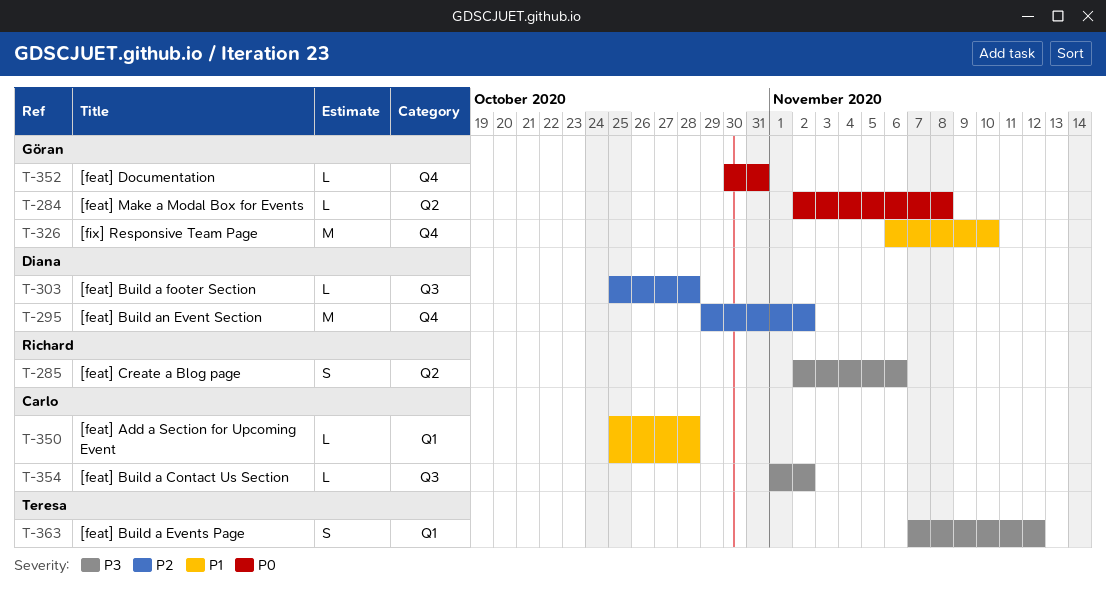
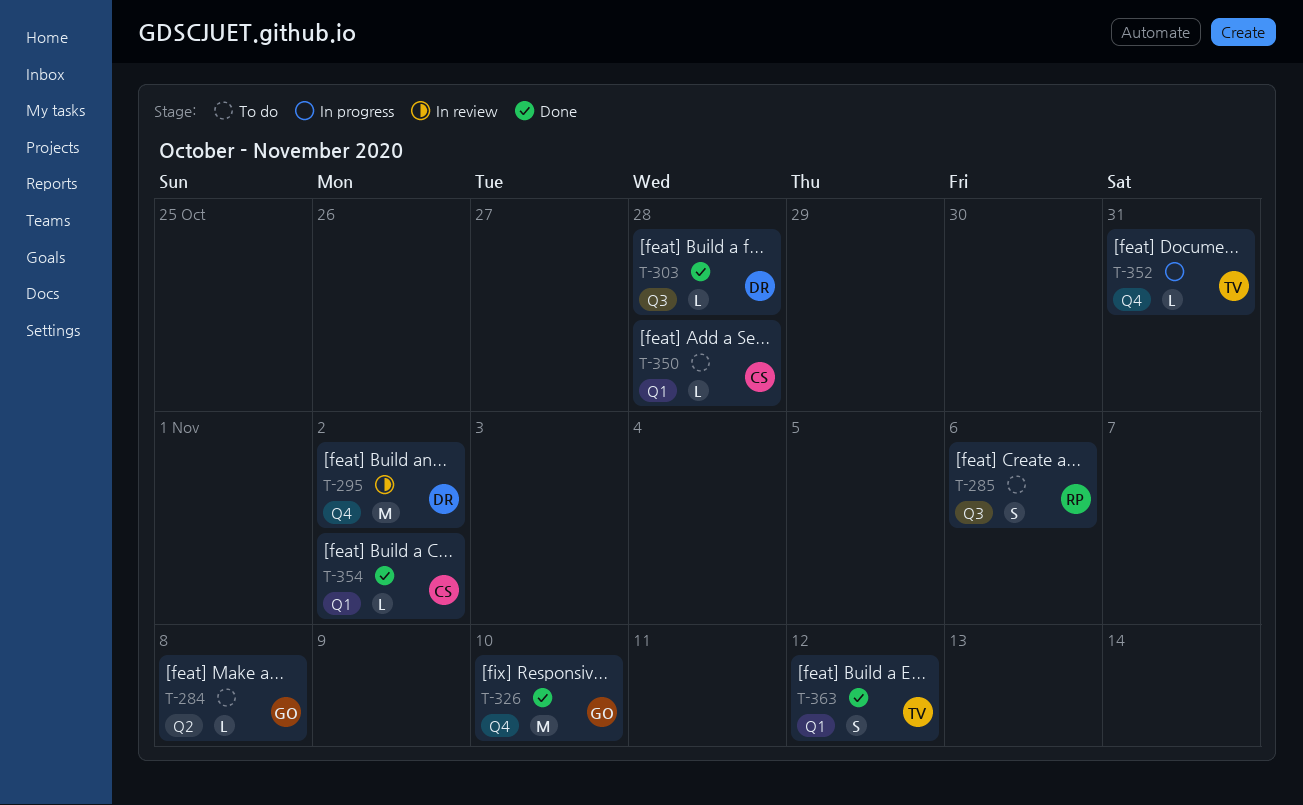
T-285, label: Q2 -> Q3
T-352, owner: Göran -> Teresa
T-354, label: Q3 -> Q1

